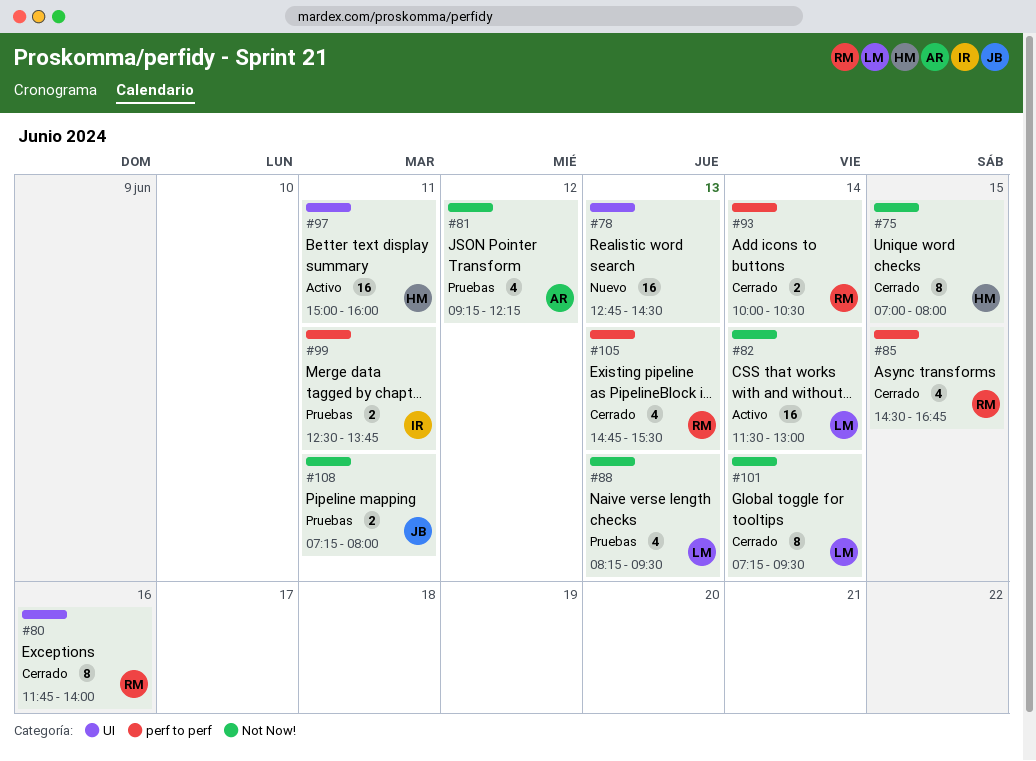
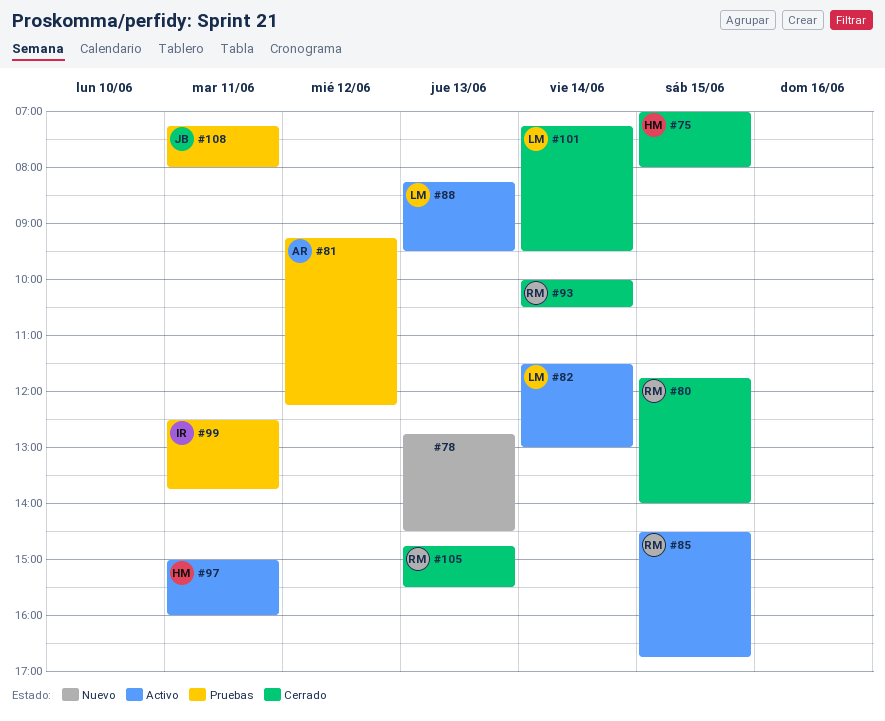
#80, day: Jun 16 -> Jun 15
#85, status: Cerrado -> Activo
#88, status: Pruebas -> Activo

